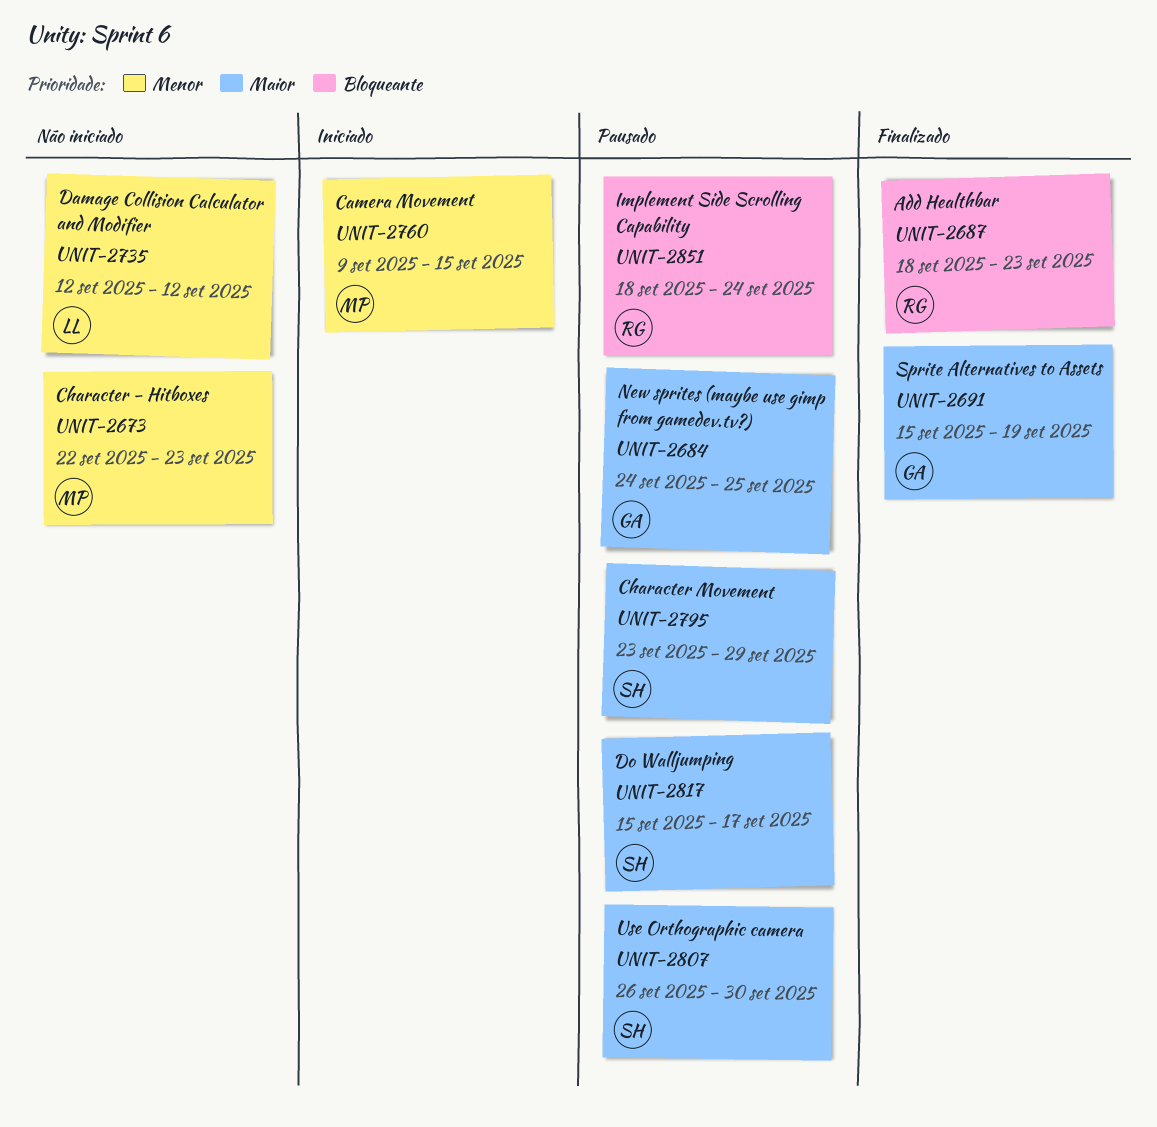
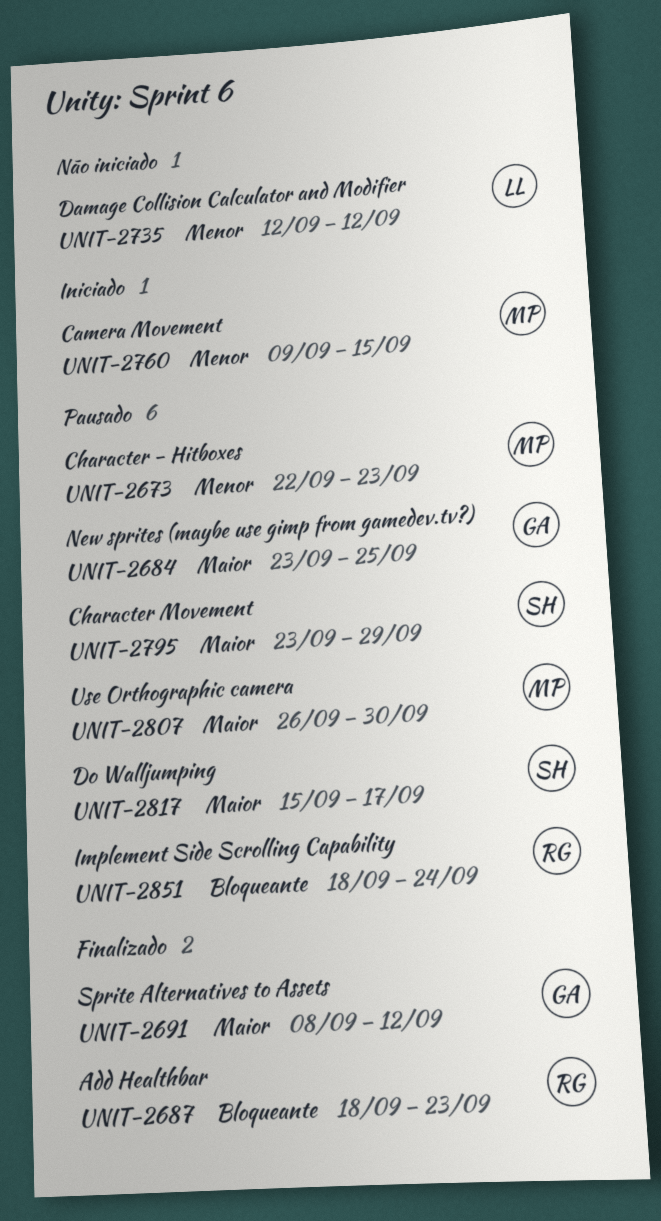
UNIT-2673, status: Não iniciado -> Pausado
UNIT-2684, start: Sep 24 -> Sep 23
UNIT-2691, start: Sep 15 -> Sep 8
UNIT-2691, due: Sep 19 -> Sep 12
UNIT-2807, owner: SH -> MP

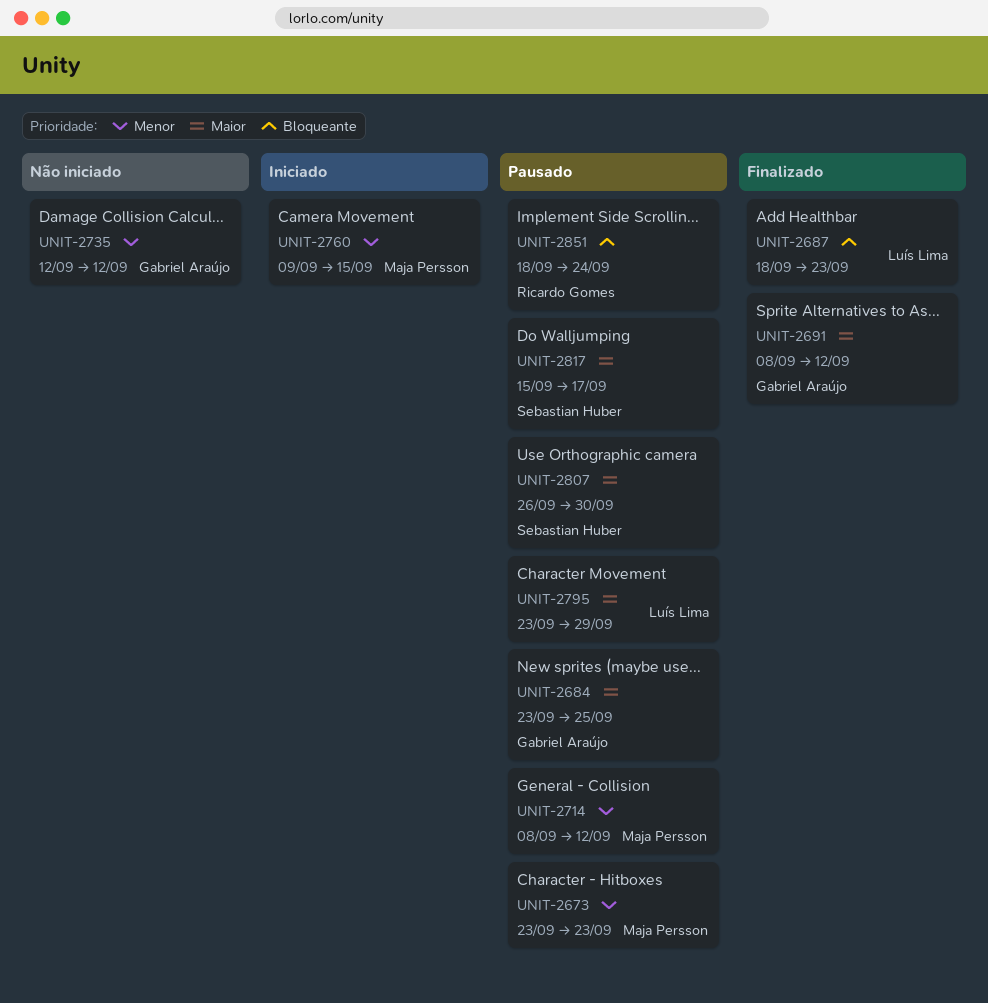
UNIT-2673, start: Sep 22 -> Sep 23
UNIT-2687, owner: Ricardo Gomes -> Luís Lima
UNIT-2714: none -> present
UNIT-2735, owner: Luís Lima -> Gabriel Araújo
UNIT-2795, owner: Sebastian Huber -> Luís Lima
UNIT-2807, owner: Maja Persson -> Sebastian Huber

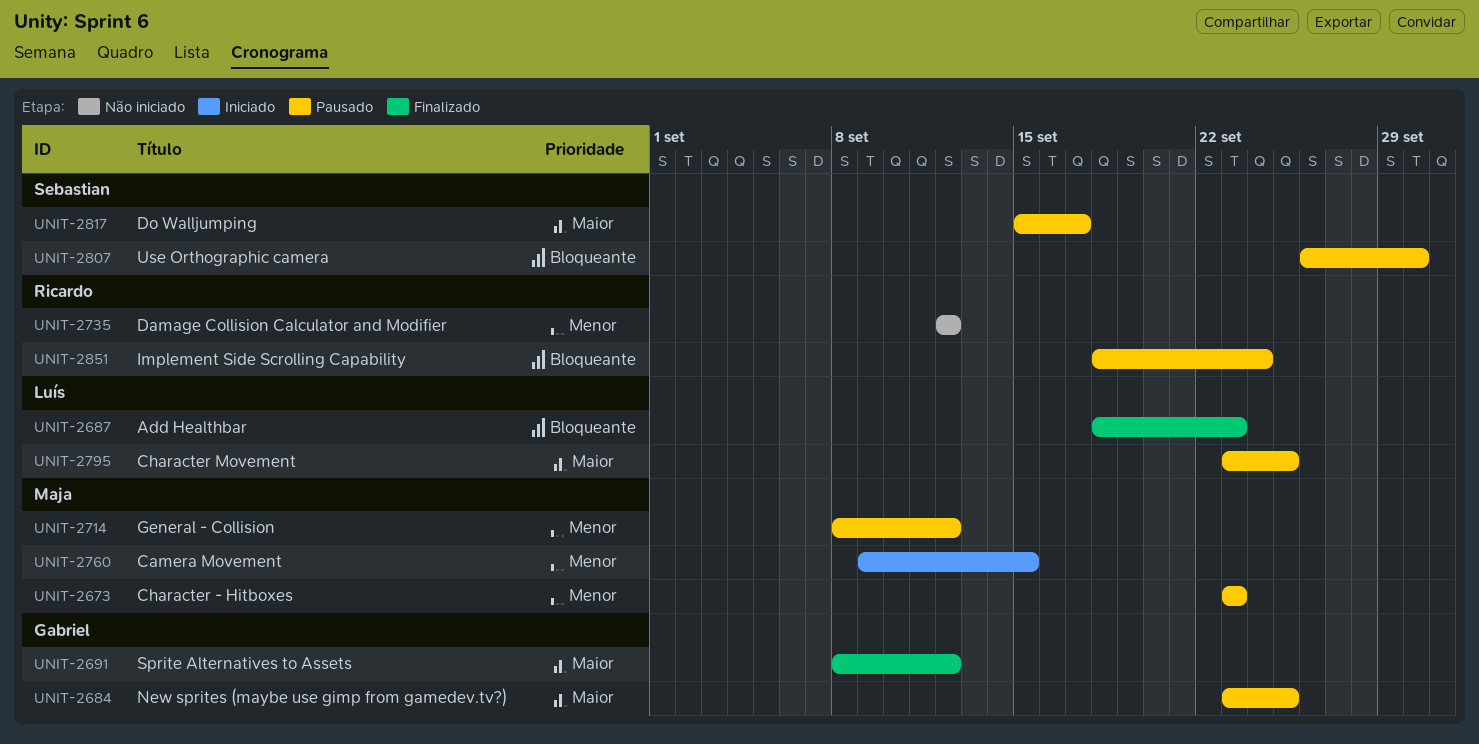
UNIT-2735, owner: Gabriel Araújo -> Ricardo Gomes
UNIT-2795, due: Sep 29 -> Sep 25
UNIT-2807, priority: Maior -> Bloqueante

